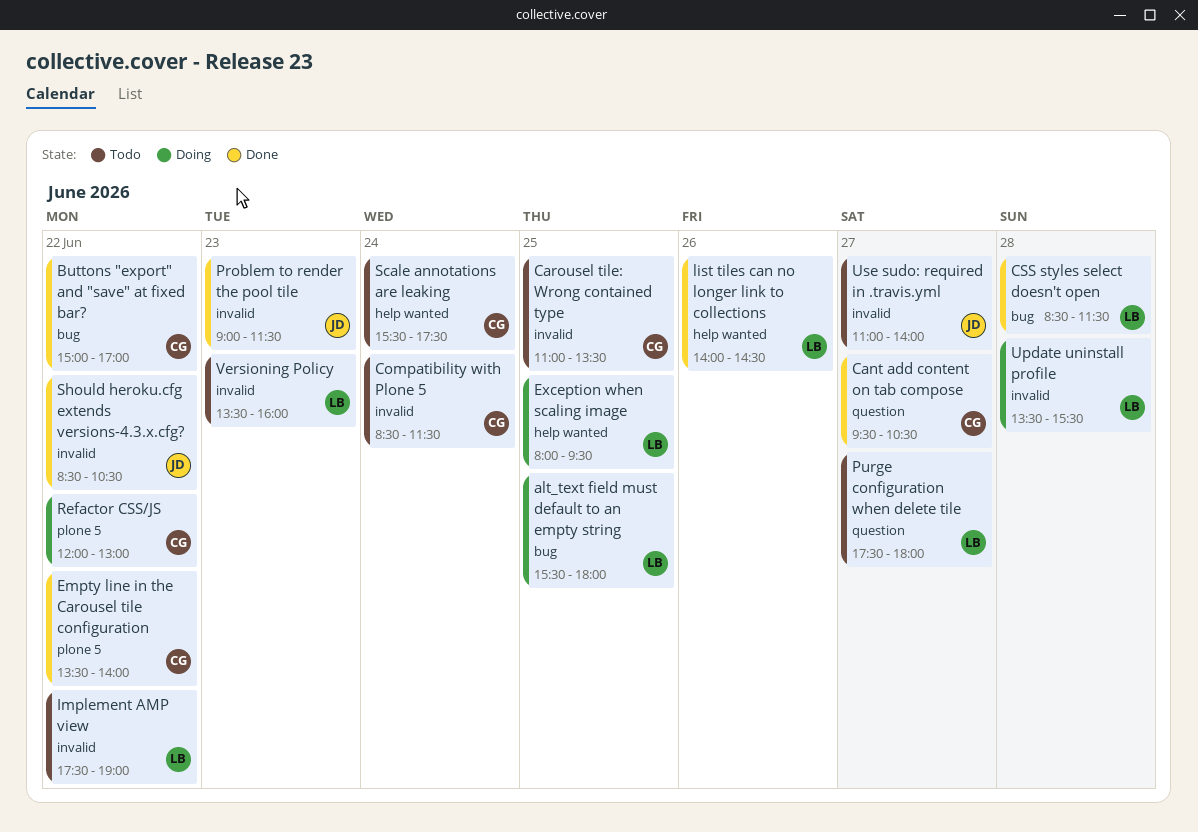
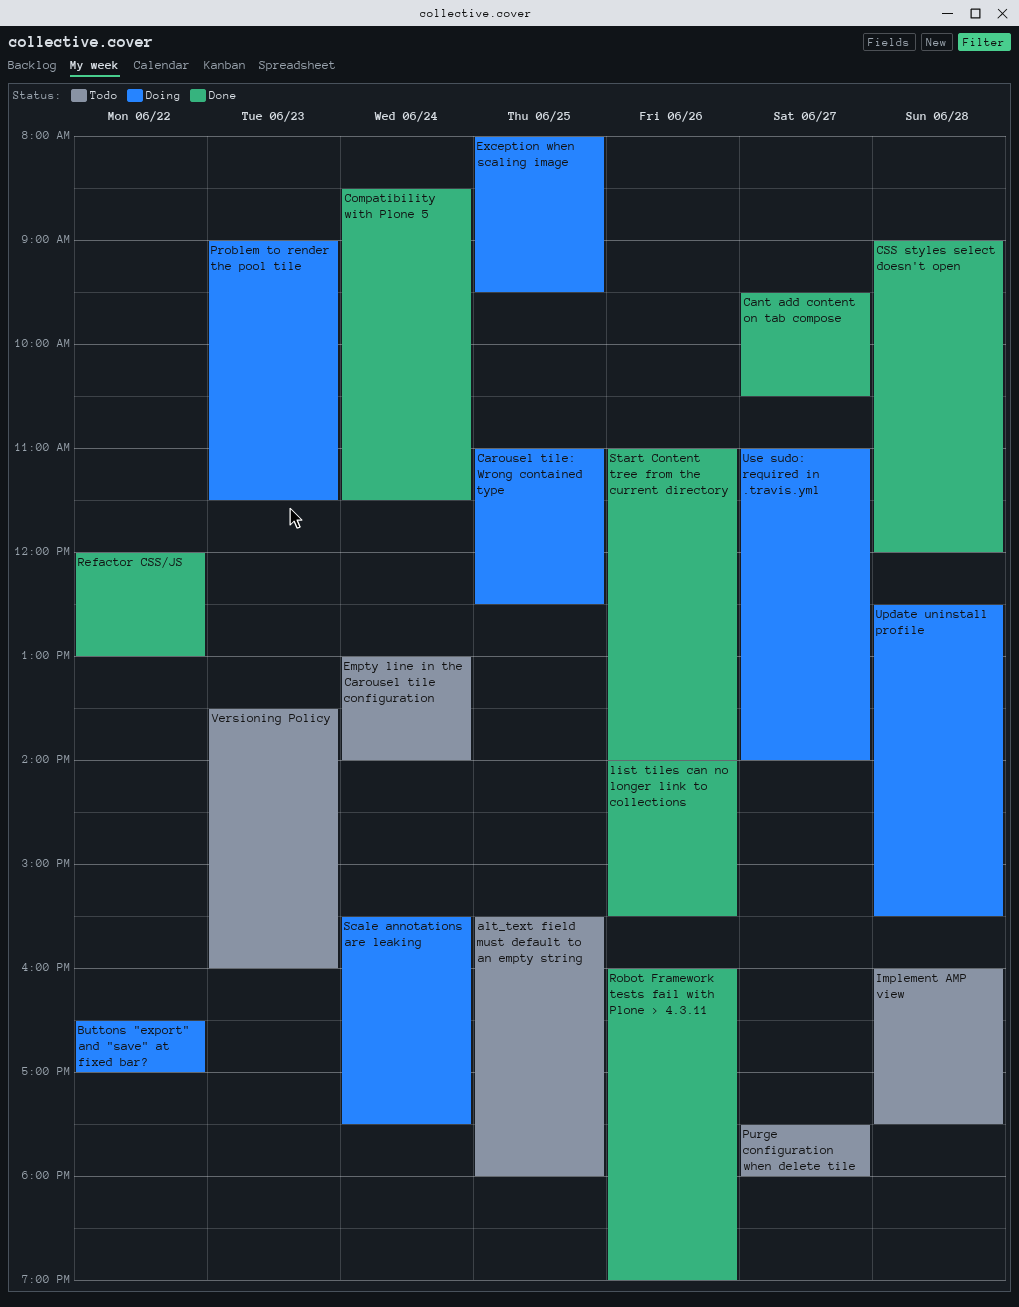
alt_text field must default to an empty string, status: Doing -> Todo
Buttons "export" and "save" at fixed bar?, status: Done -> Doing
Buttons "export" and "save" at fixed bar?, begins: 15:00 -> 16:30
Carousel tile: Wrong contained type, status: Todo -> Doing
Carousel tile: Wrong contained type, ends: 13:30 -> 12:30
Compatibility with Plone 5, status: Todo -> Done
CSS styles select doesn't open, begins: 08:30 -> 09:00
CSS styles select doesn't open, ends: 11:30 -> 12:00
Empty line in the Carousel tile configuration, status: Done -> Todo
Empty line in the Carousel tile configuration, day: Jun 22 -> Jun 24
Empty line in the Carousel tile configuration, begins: 13:30 -> 13:00
Implement AMP view, day: Jun 22 -> Jun 28
Implement AMP view, begins: 17:30 -> 16:00
Implement AMP view, ends: 19:00 -> 17:30
list tiles can no longer link to collections, ends: 14:30 -> 15:30
Problem to render the pool tile, status: Done -> Doing
Refactor CSS/JS, status: Doing -> Done
Robot Framework tests fail with Plone > 4.3.11: none -> present
Scale annotations are leaking, status: Todo -> Doing
Should heroku.cfg extends versions-4.3.x.cfg?: present -> none
Start Content tree from the current directory: none -> present
Update uninstall profile, begins: 13:30 -> 12:30
Use sudo: required in .travis.yml, status: Todo -> Doing

